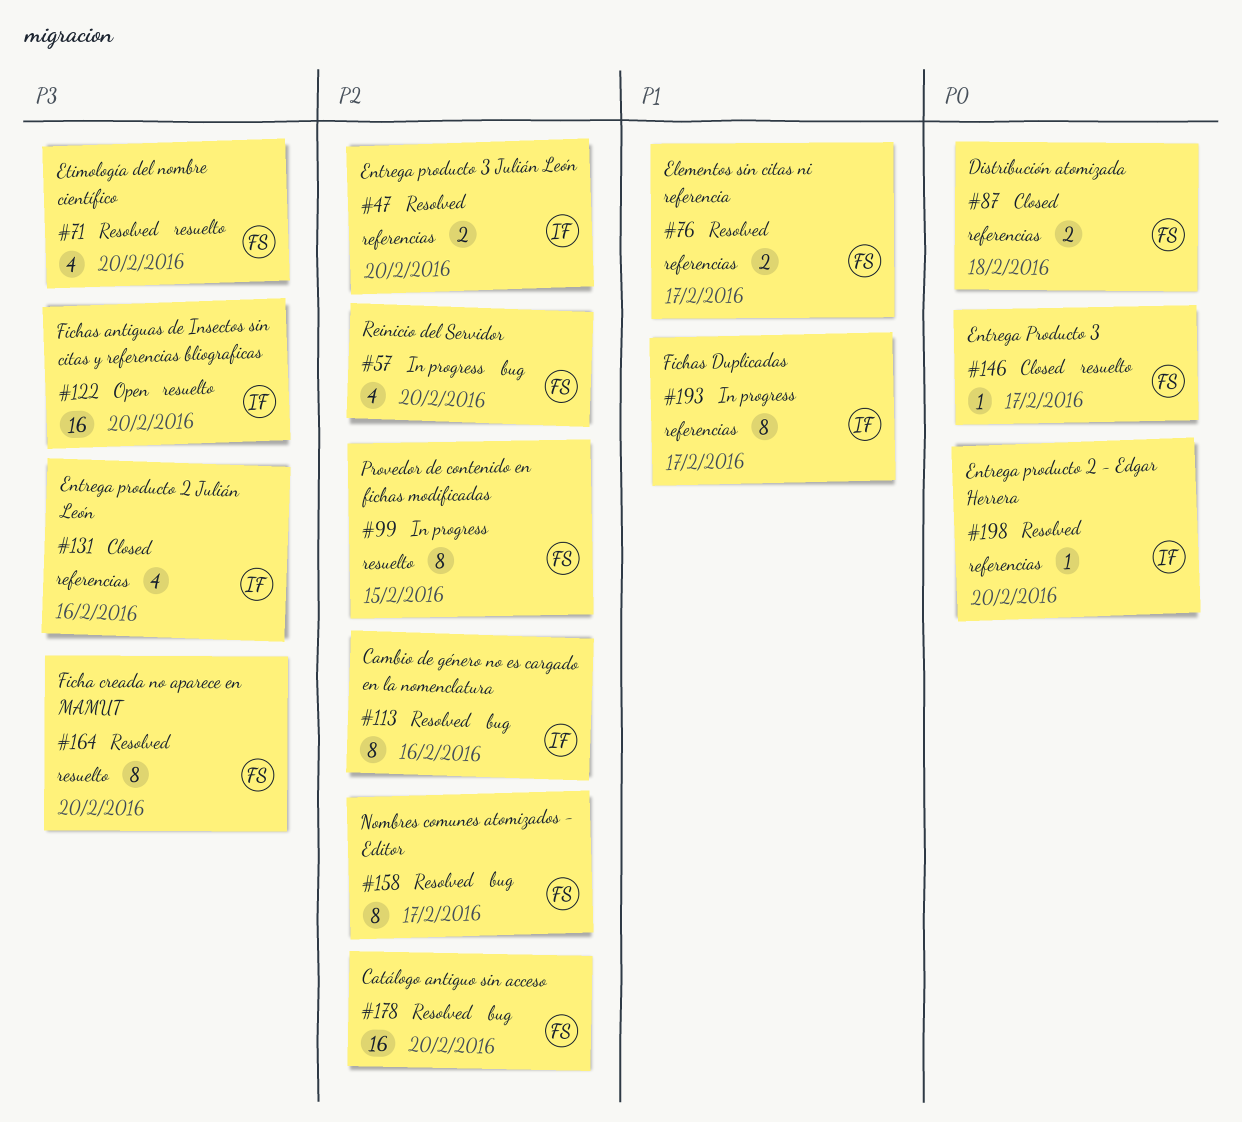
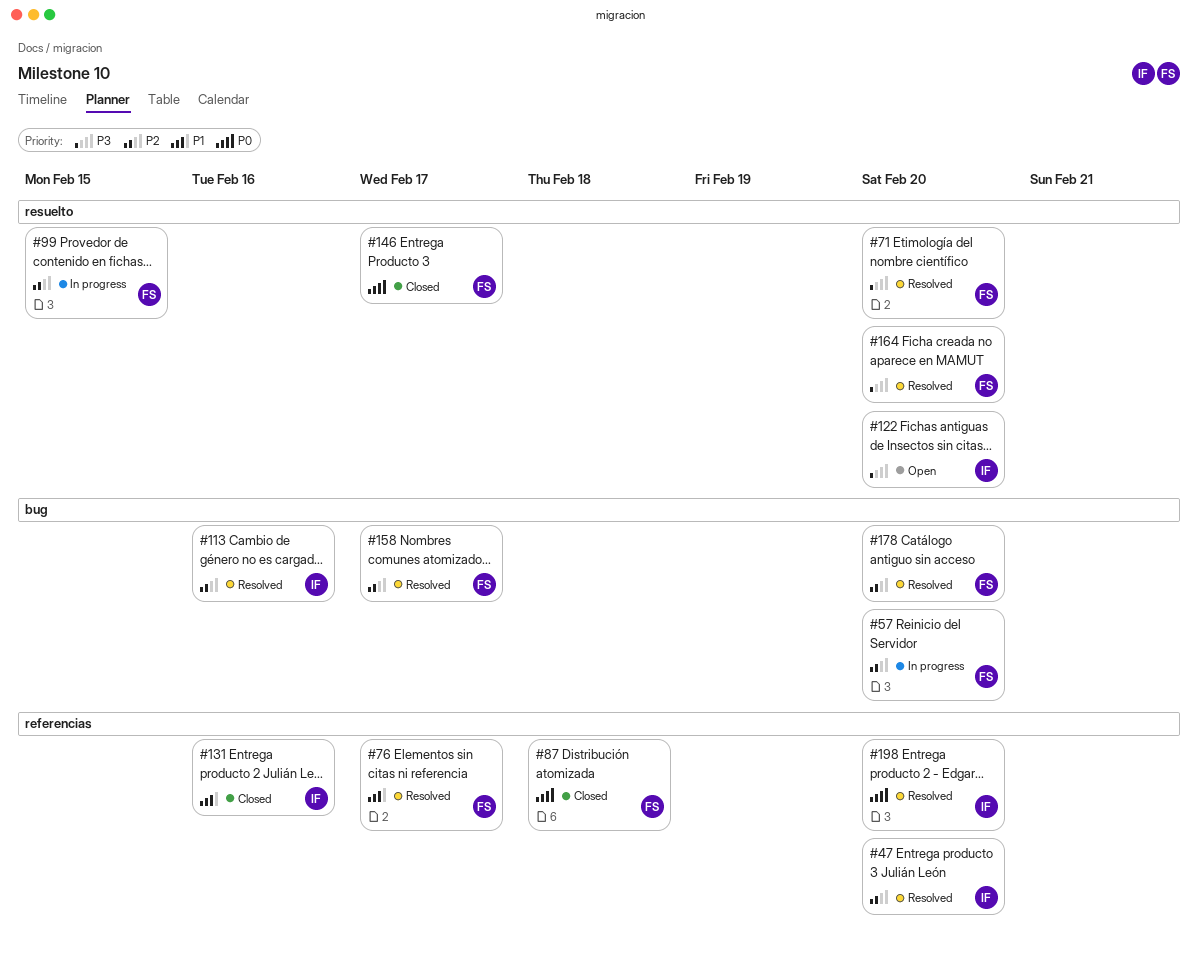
#131, priority: P3 -> P1
#193: present -> none

